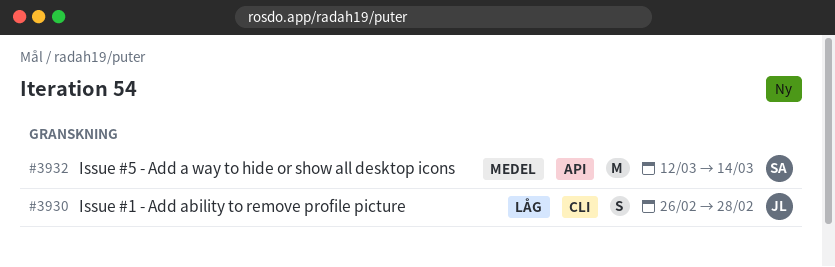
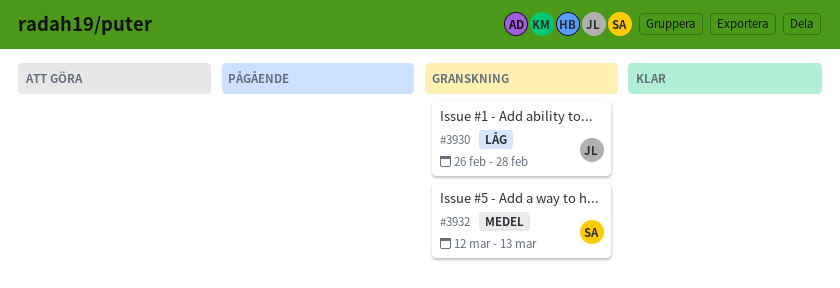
#3932, due: Mar 14 -> Mar 13

